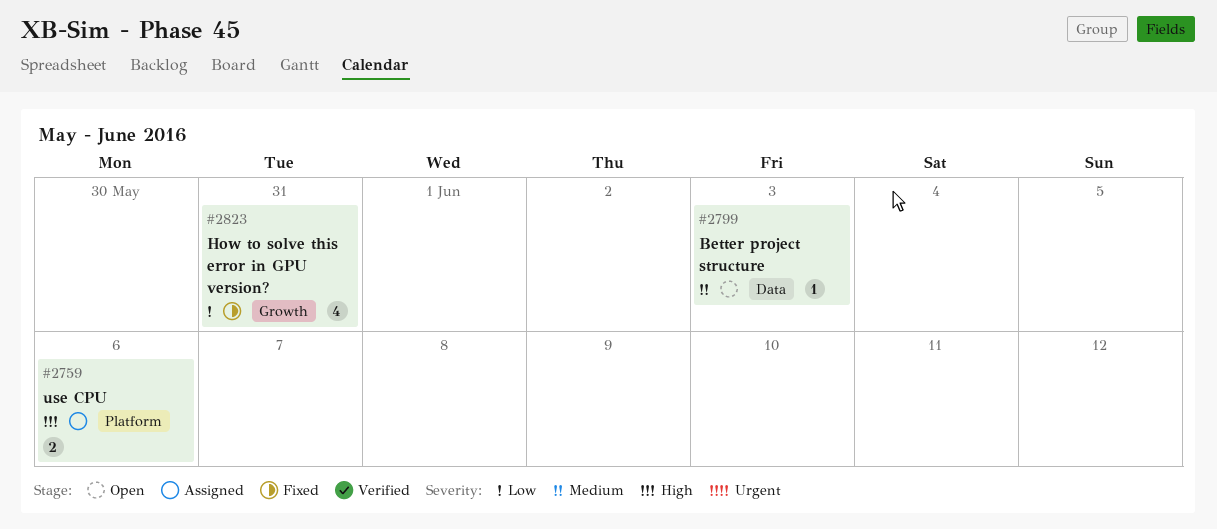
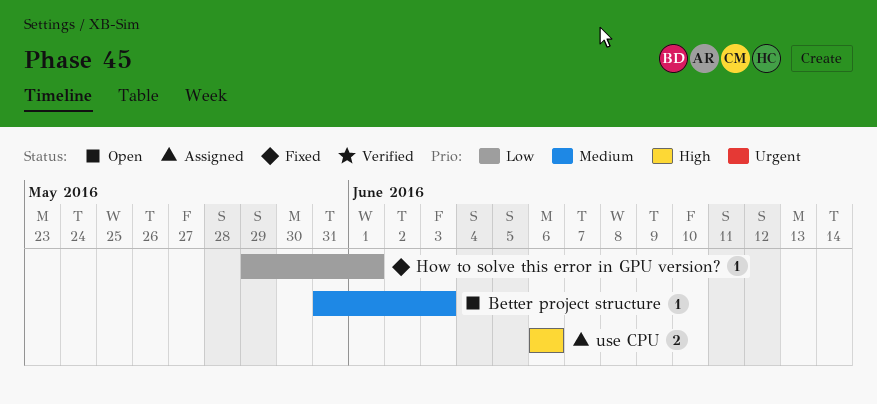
How to solve this error in GPU version?, estimate: 4 -> 1
How to solve this error in GPU version?, due: May 31 -> Jun 1

